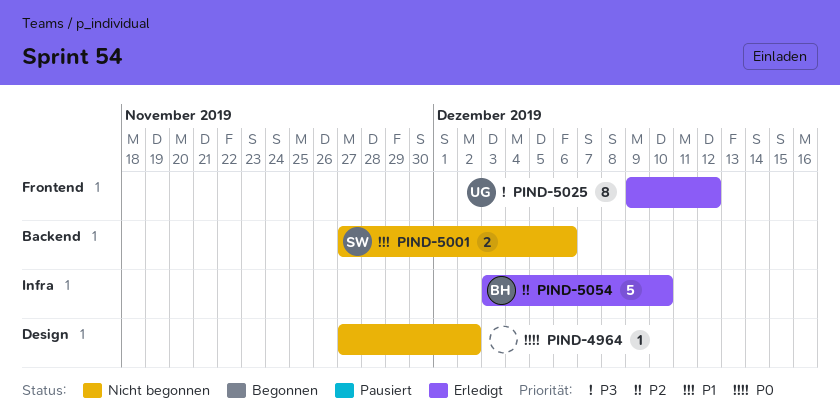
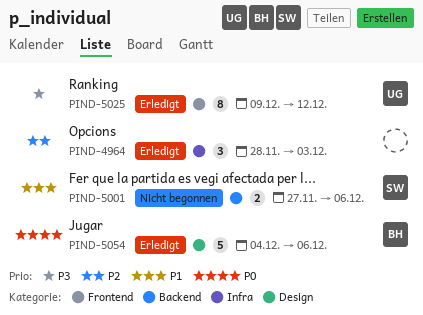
PIND-4964, status: Nicht begonnen -> Erledigt
PIND-4964, priority: P0 -> P2
PIND-4964, label: Design -> Infra
PIND-4964, estimate: 1 -> 3
PIND-4964, start: Nov 27 -> Nov 28
PIND-4964, due: Dec 2 -> Dec 3
PIND-5054, priority: P2 -> P0
PIND-5054, label: Infra -> Design
PIND-5054, start: Dec 3 -> Dec 4
PIND-5054, due: Dec 10 -> Dec 6

